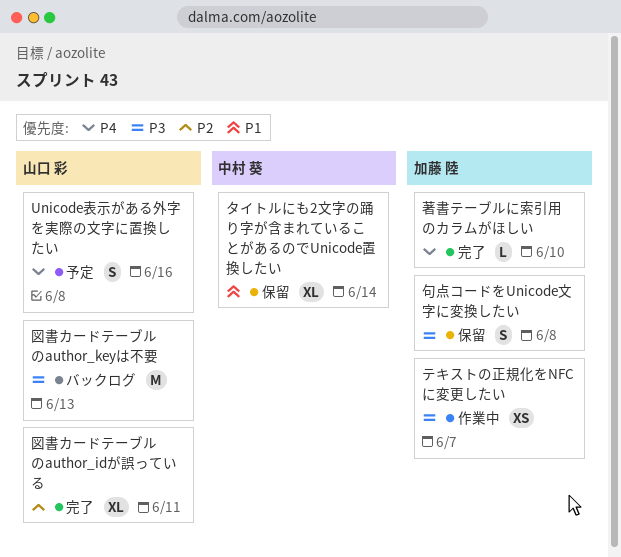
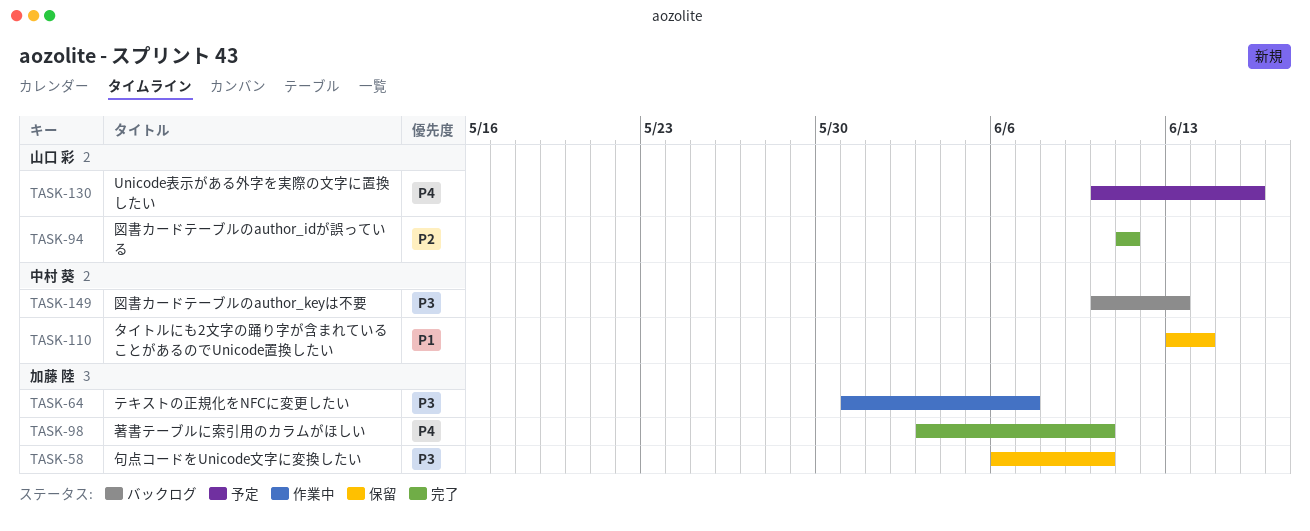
句点コードをUnicode文字に変換したい, due: Jun 8 -> Jun 10
図書カードテーブルのauthor_keyは不要, owner: 山口 彩 -> 中村 葵

